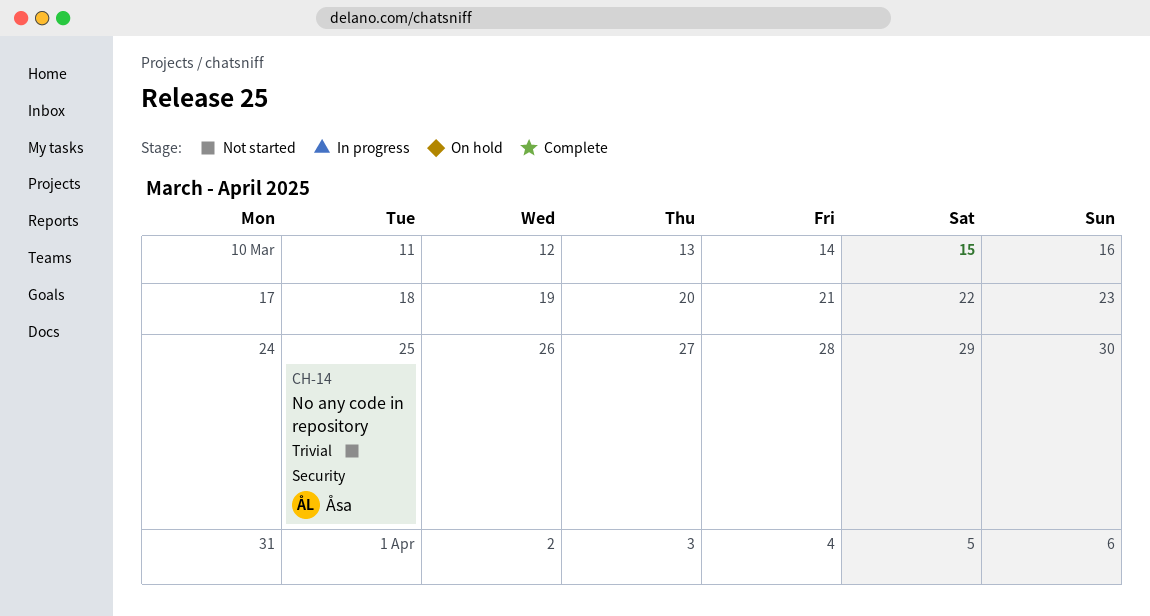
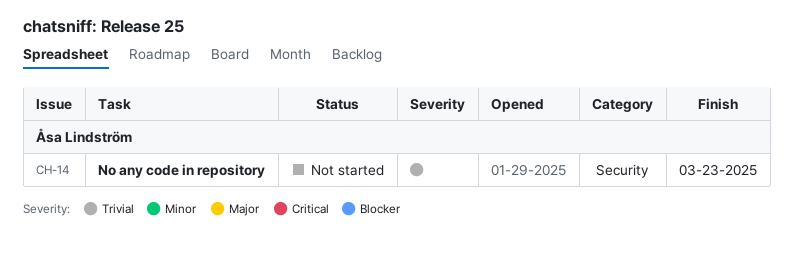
CH-14, due: Mar 25 -> Mar 23

